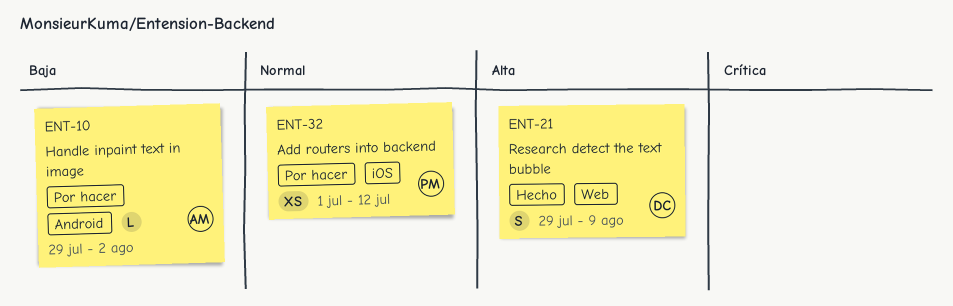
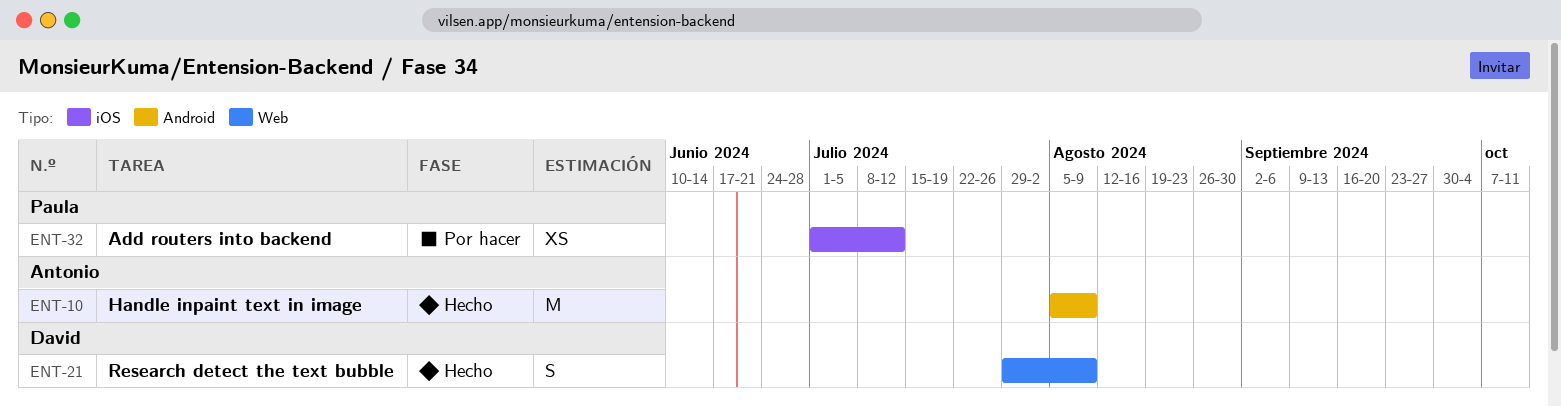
ENT-10, status: Por hacer -> Hecho
ENT-10, estimate: L -> M
ENT-10, start: Jul 29 -> Aug 5
ENT-10, due: Aug 2 -> Aug 9

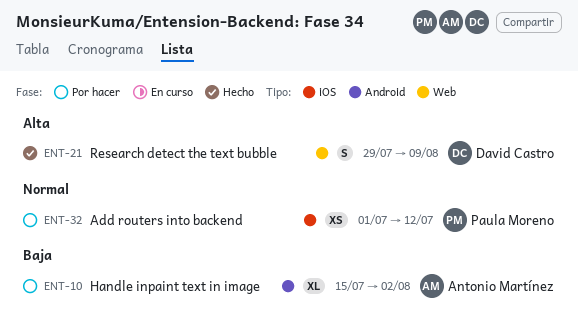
ENT-10, status: Hecho -> Por hacer
ENT-10, estimate: M -> XL
ENT-10, start: Aug 5 -> Jul 15
ENT-10, due: Aug 9 -> Aug 2

